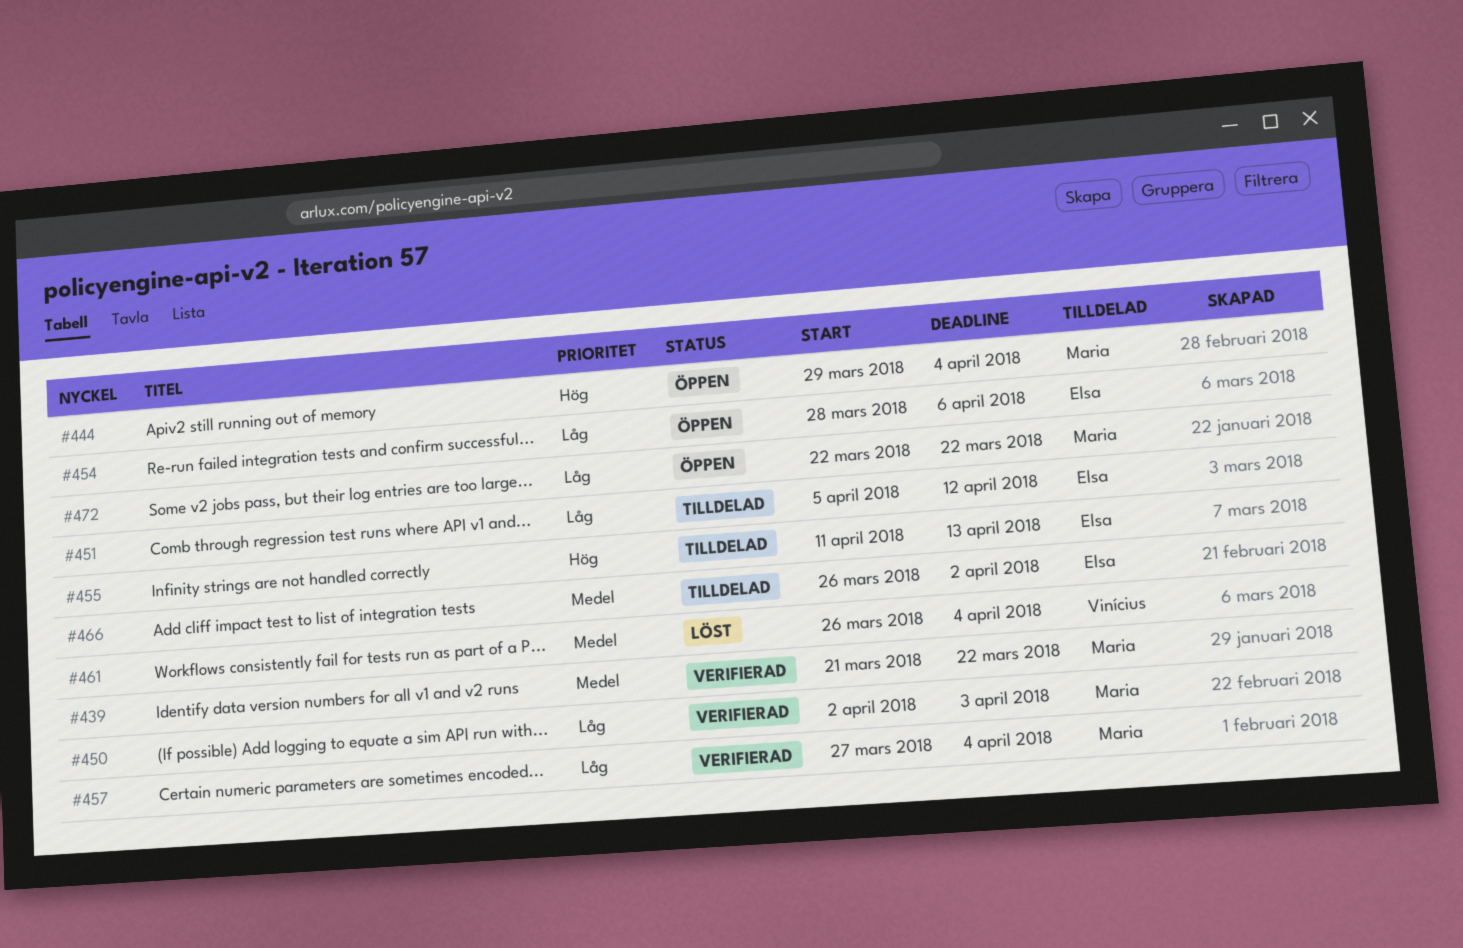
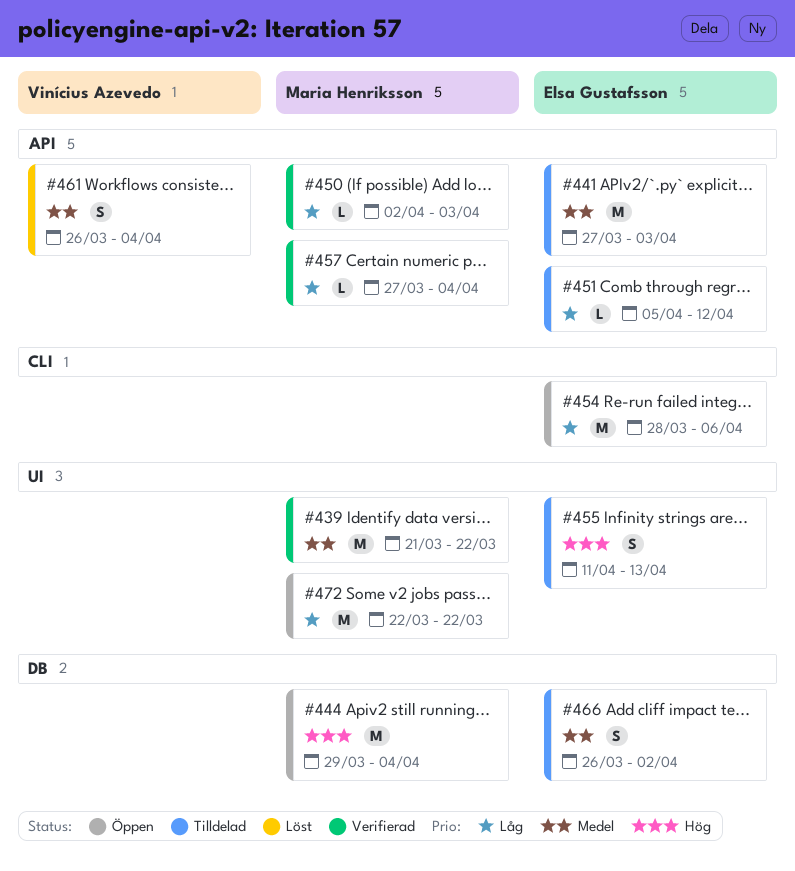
#441: none -> present

